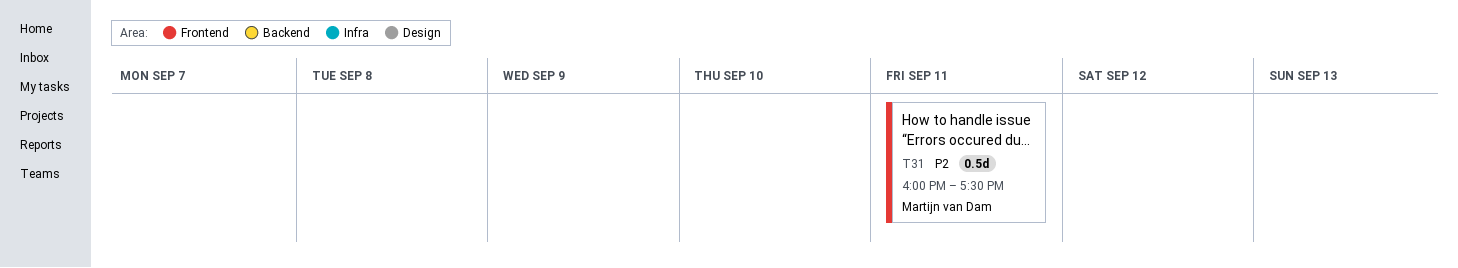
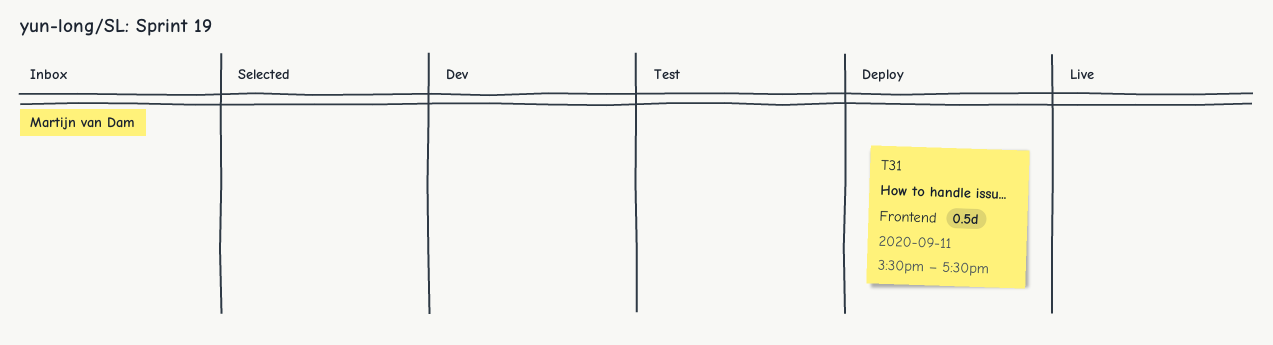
T31, begins: 16:00 -> 15:30

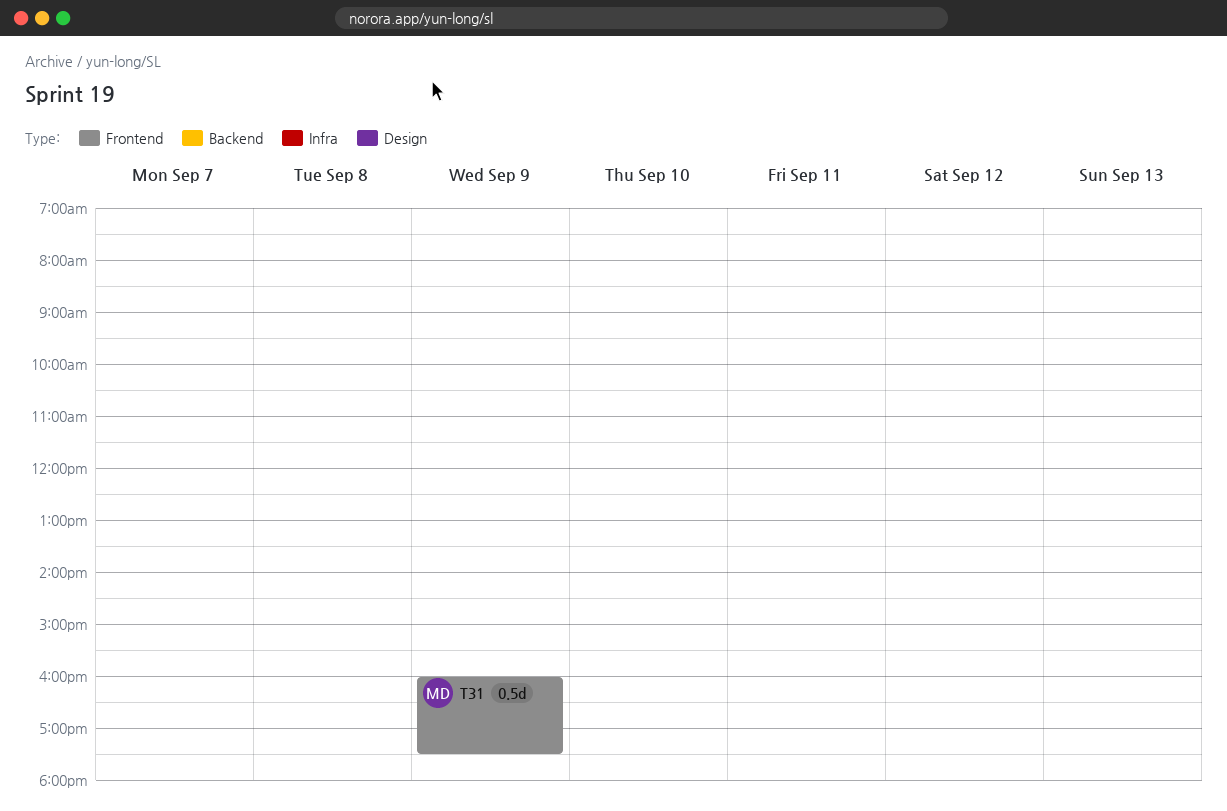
T31, day: Sep 11 -> Sep 9
T31, begins: 15:30 -> 16:00

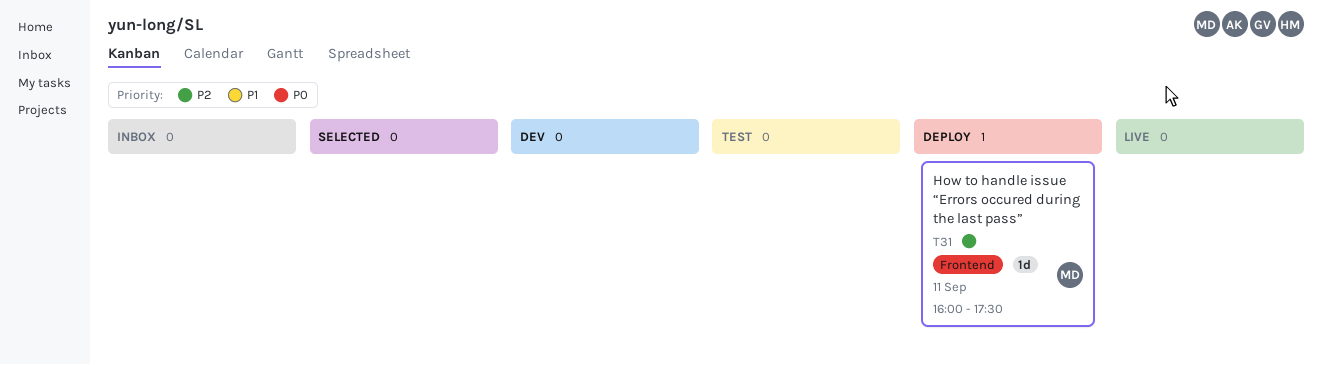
T31, estimate: 0.5d -> 1d
T31, day: Sep 9 -> Sep 11

